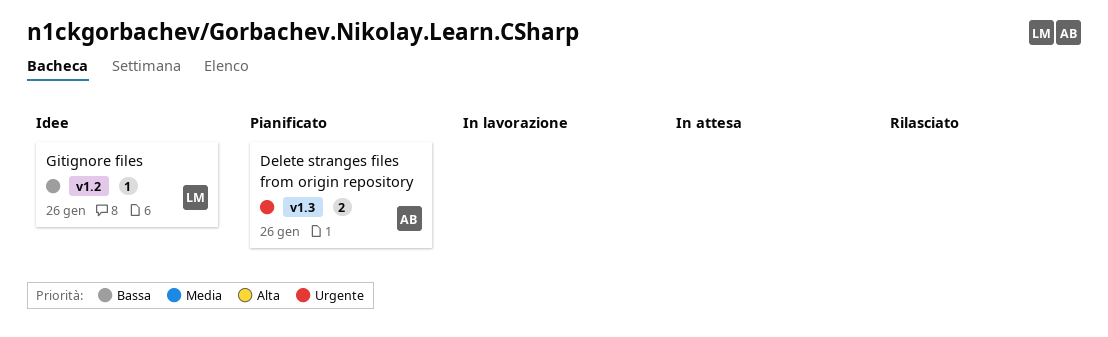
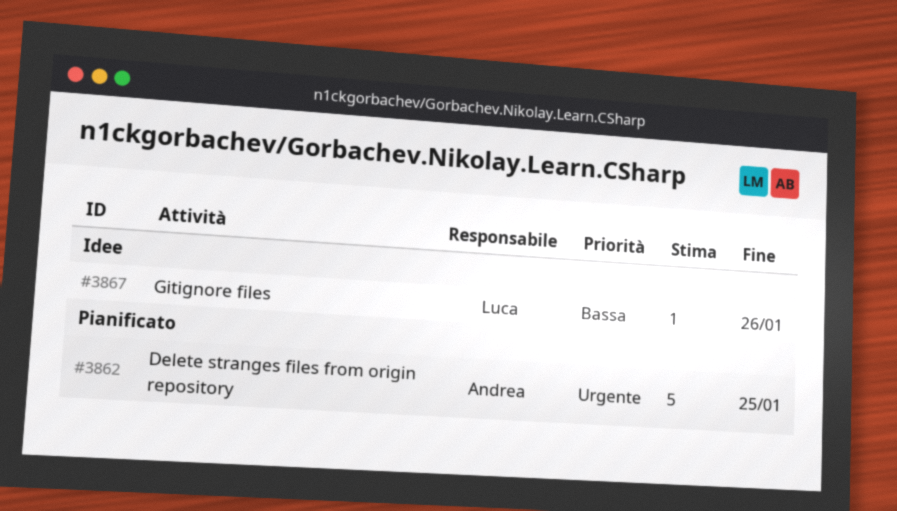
Delete stranges files from origin repository, estimate: 2 -> 5
Delete stranges files from origin repository, due: Jan 26 -> Jan 25

